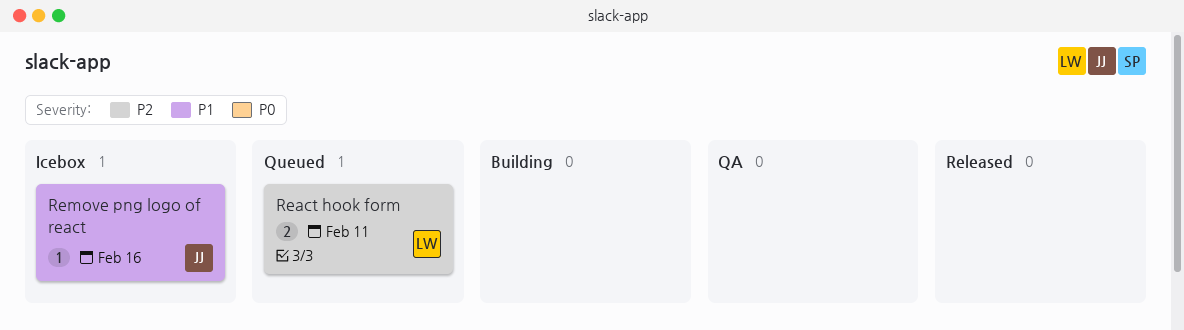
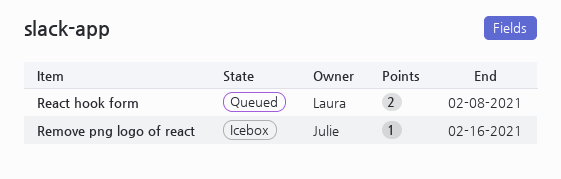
React hook form, due: Feb 11 -> Feb 8

